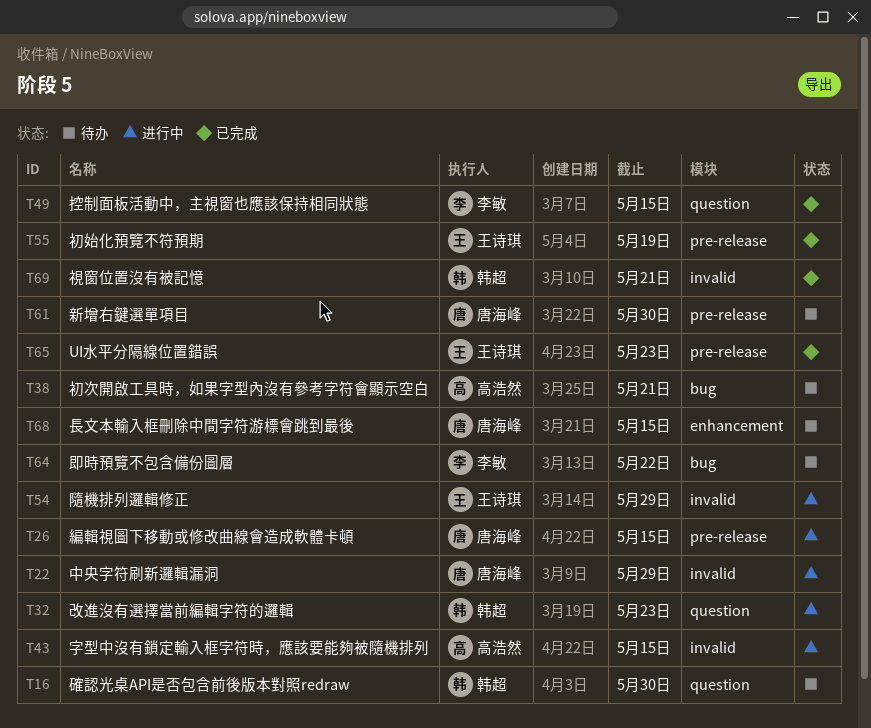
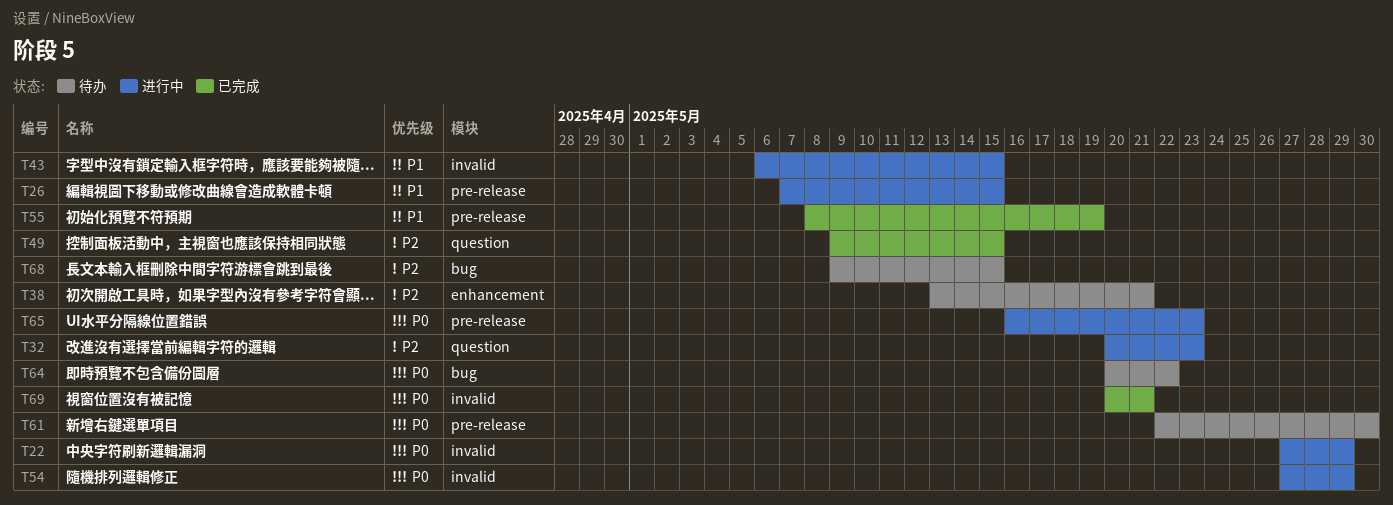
T16: present -> none
T38, label: bug -> enhancement
T65, status: 已完成 -> 进行中
T68, label: enhancement -> bug

